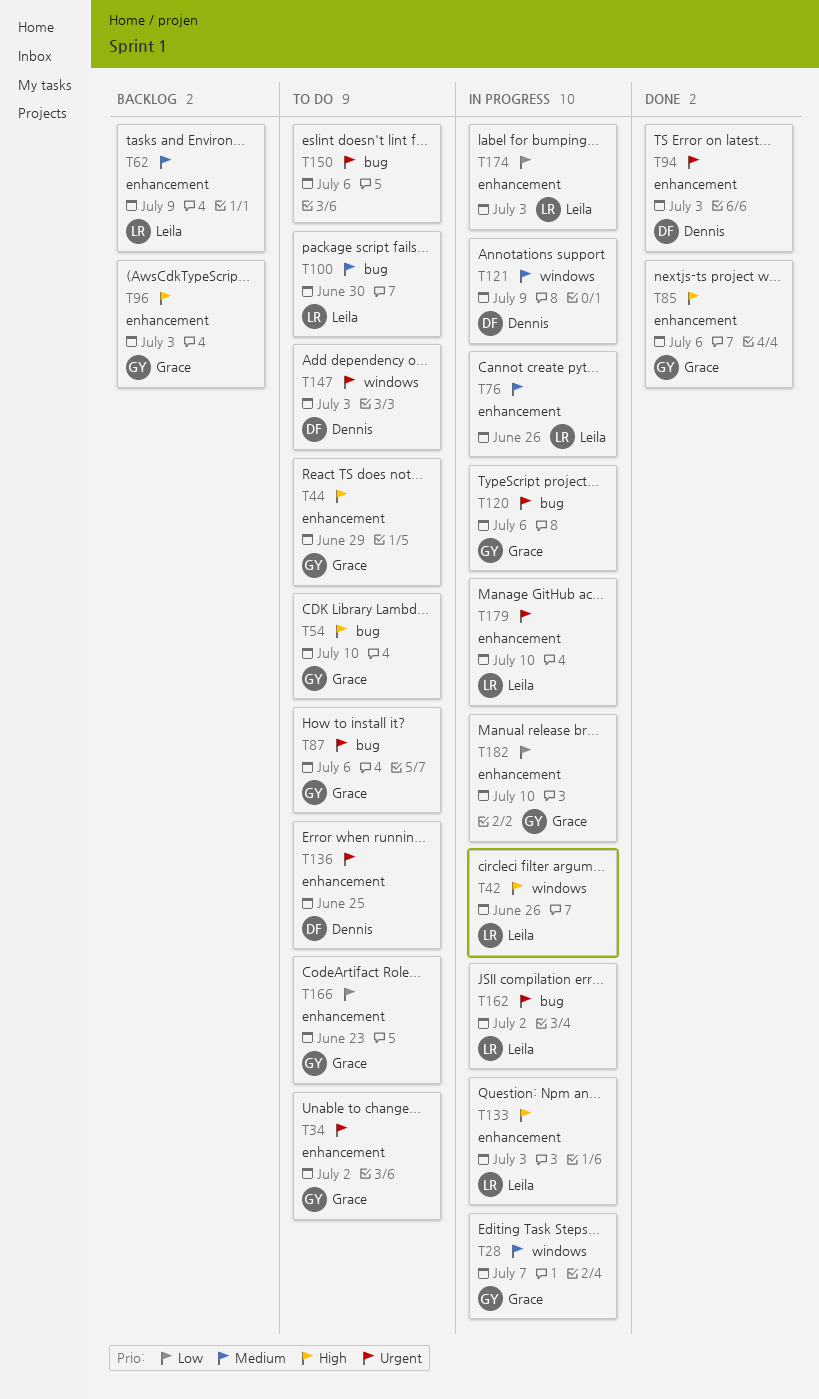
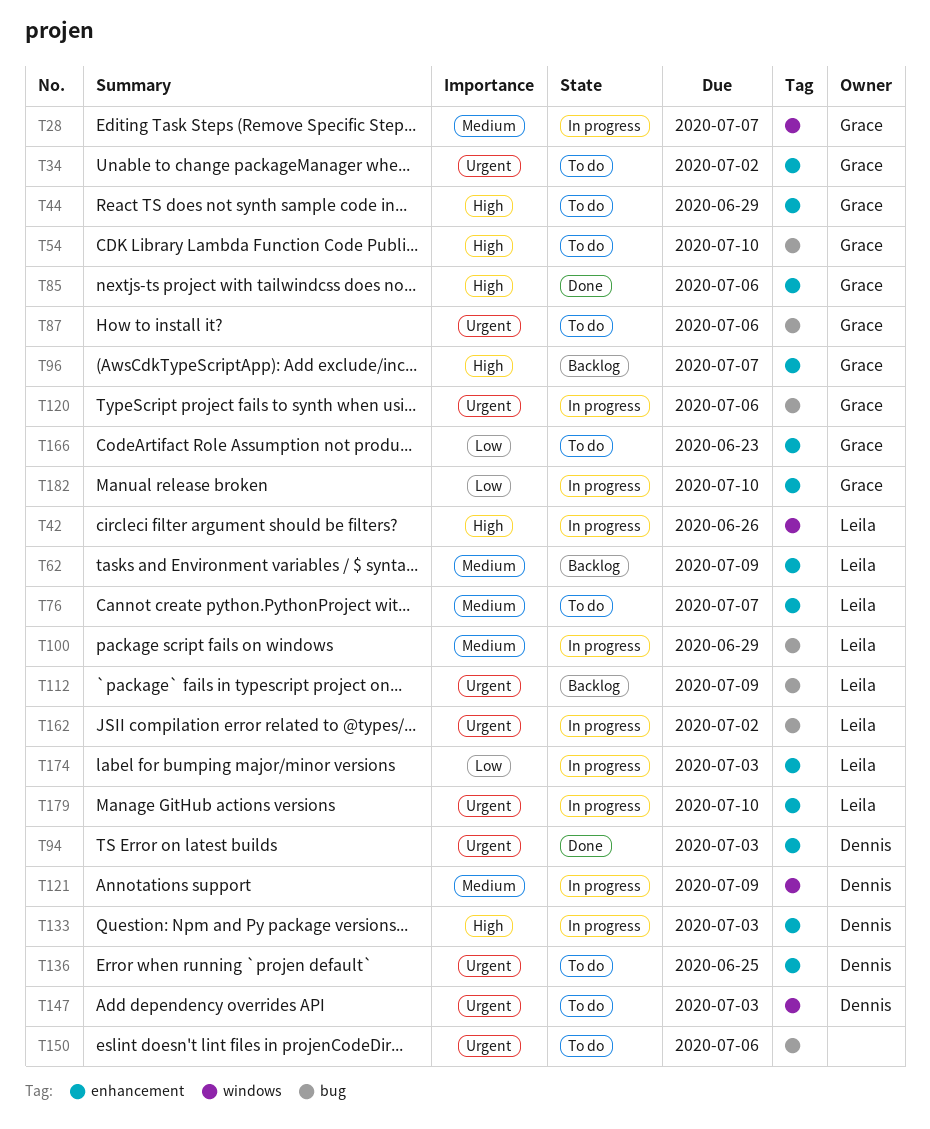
T76, status: In progress -> To do
T76, due: Jun 26 -> Jul 7
T96, due: Jul 3 -> Jul 7
T100, status: To do -> In progress
T100, due: Jun 30 -> Jun 29
T112: none -> present
T133, owner: Leila -> Dennis

